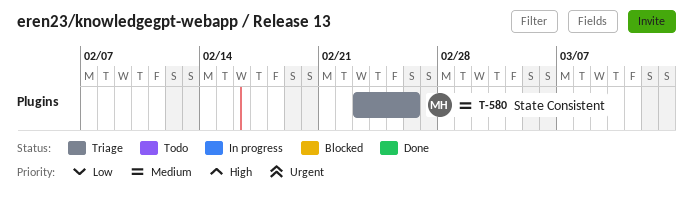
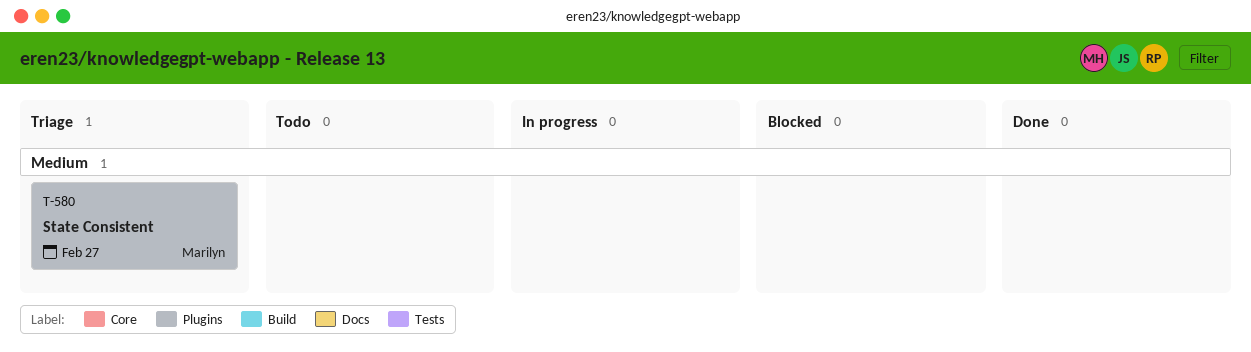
T-580, due: Feb 26 -> Feb 27

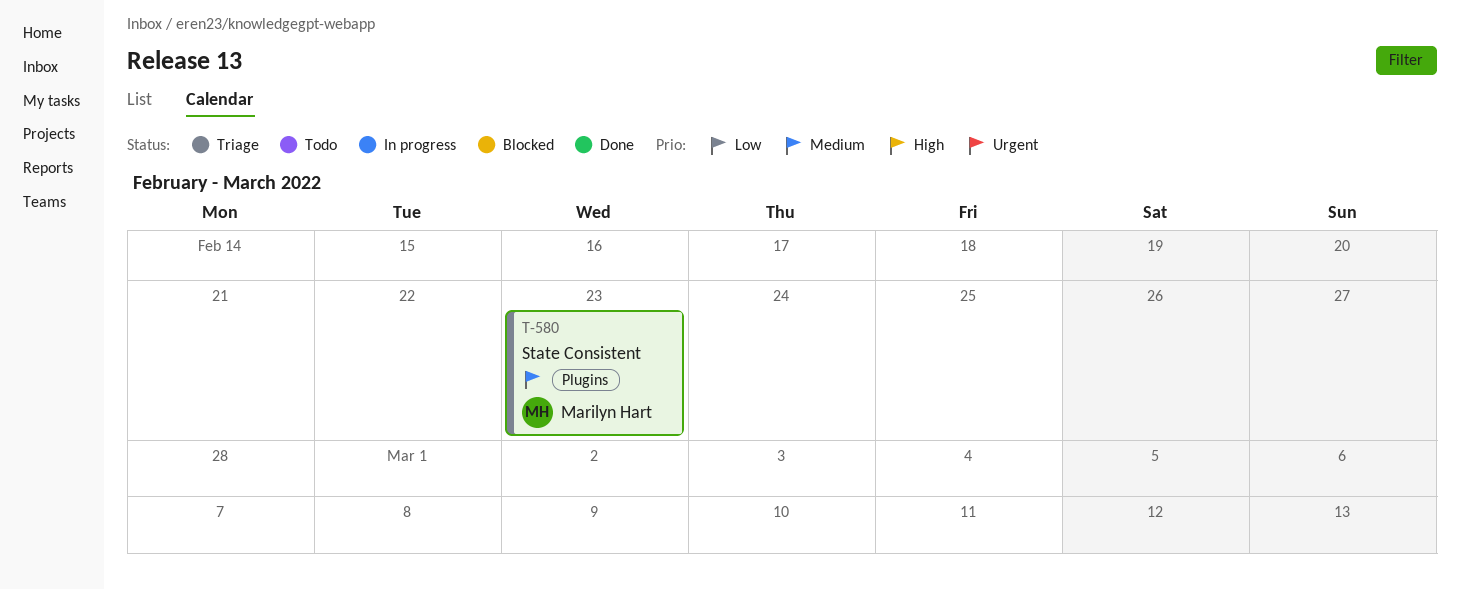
T-580, due: Feb 27 -> Feb 23

